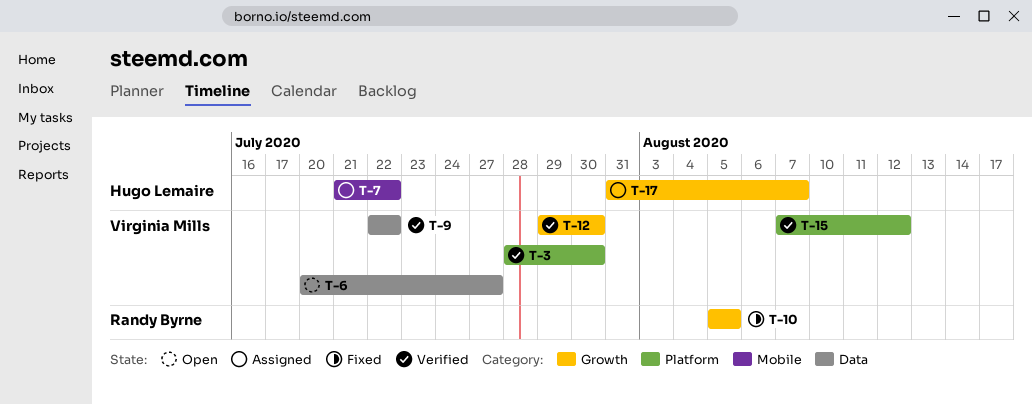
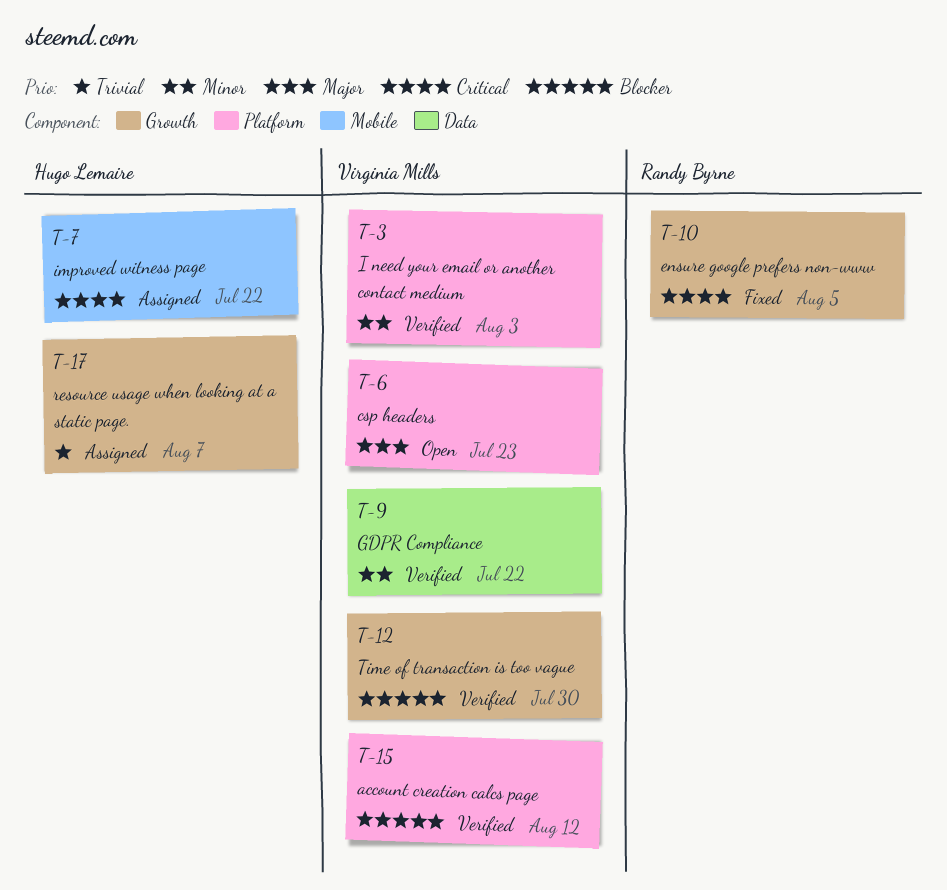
T-3, due: Jul 30 -> Aug 3
T-6, label: Data -> Platform
T-6, due: Jul 27 -> Jul 23

